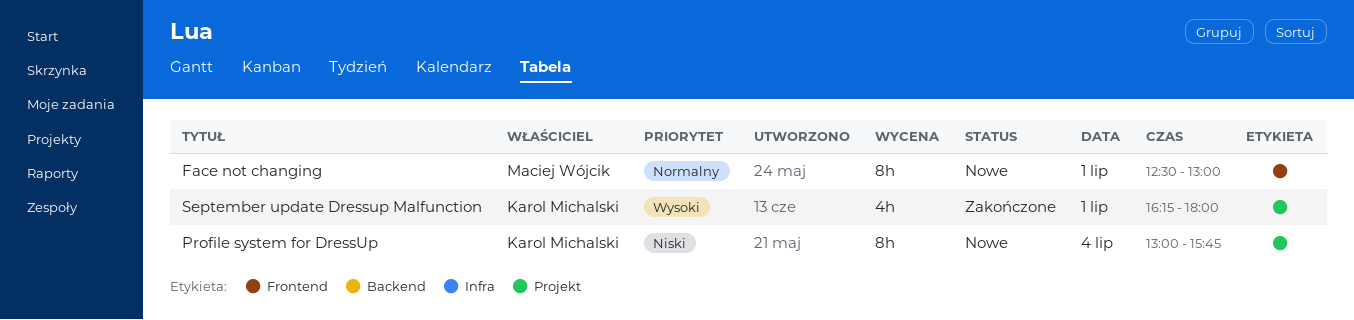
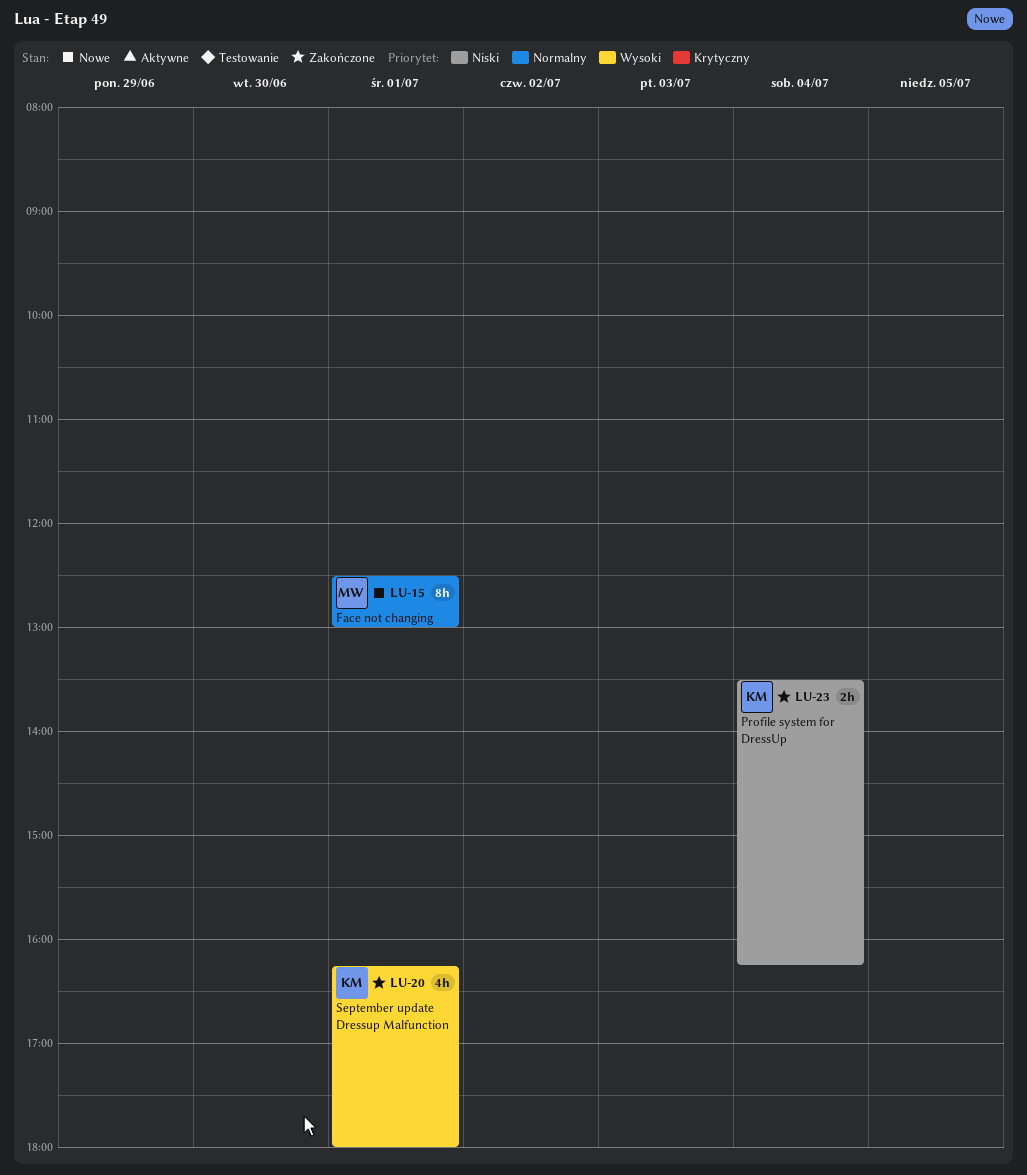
Profile system for DressUp, status: Nowe -> Zakończone
Profile system for DressUp, estimate: 8h -> 2h
Profile system for DressUp, begins: 13:00 -> 13:30
Profile system for DressUp, ends: 15:45 -> 16:15

